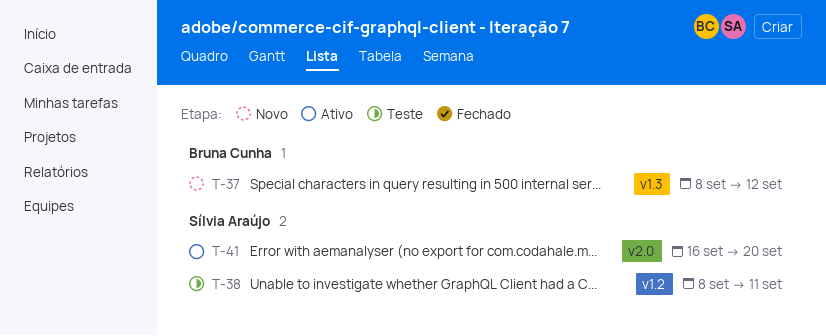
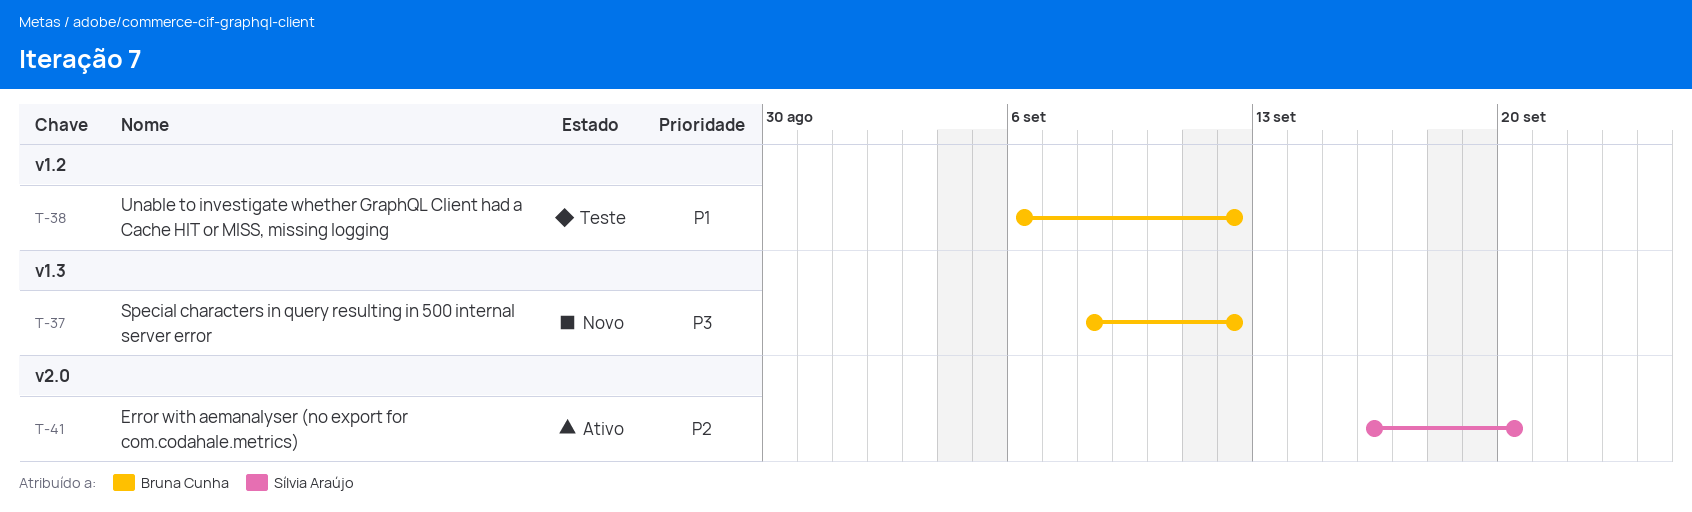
T-38, owner: Sílvia Araújo -> Bruna Cunha
T-38, start: Sep 8 -> Sep 6
T-38, due: Sep 11 -> Sep 12

